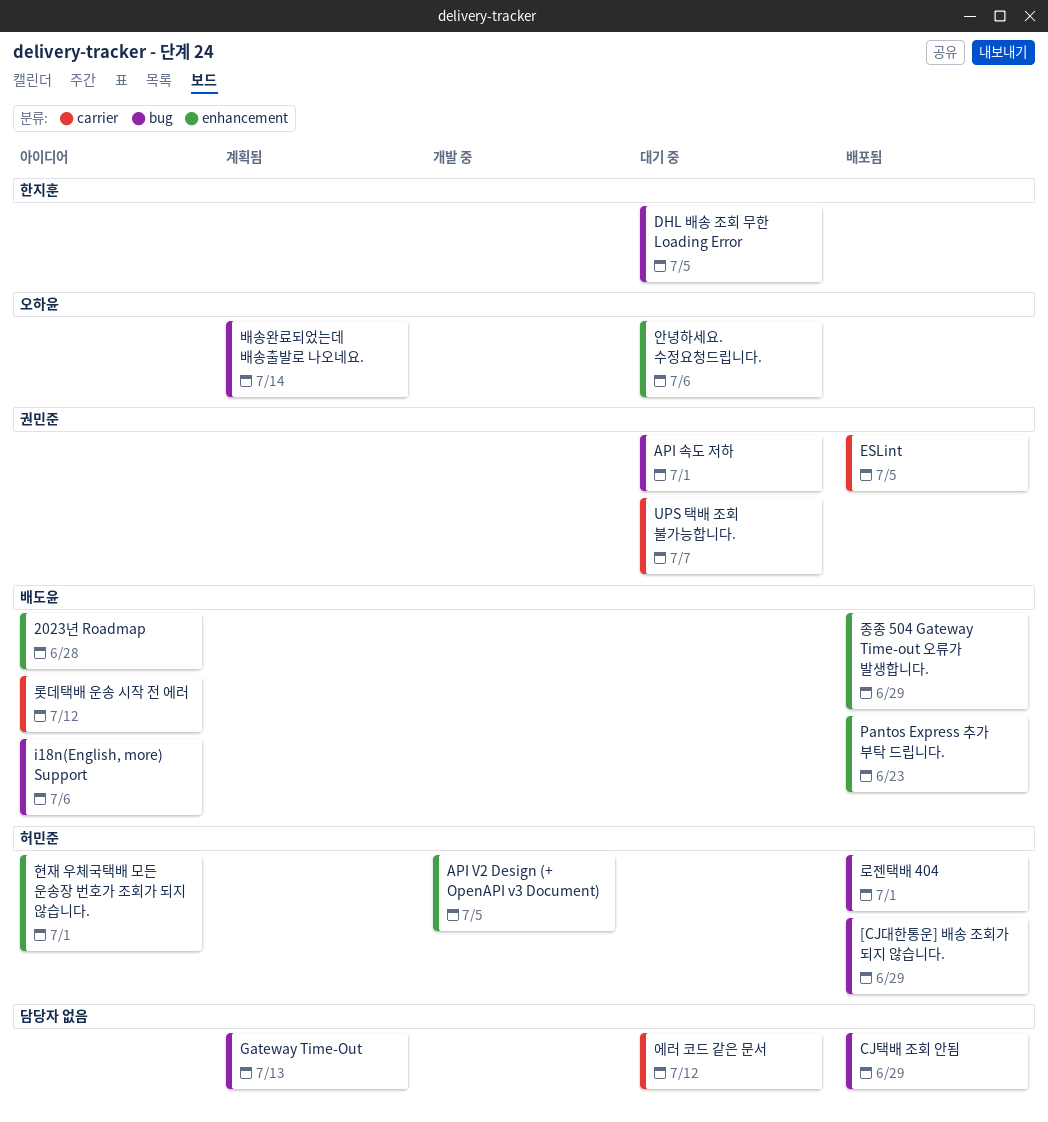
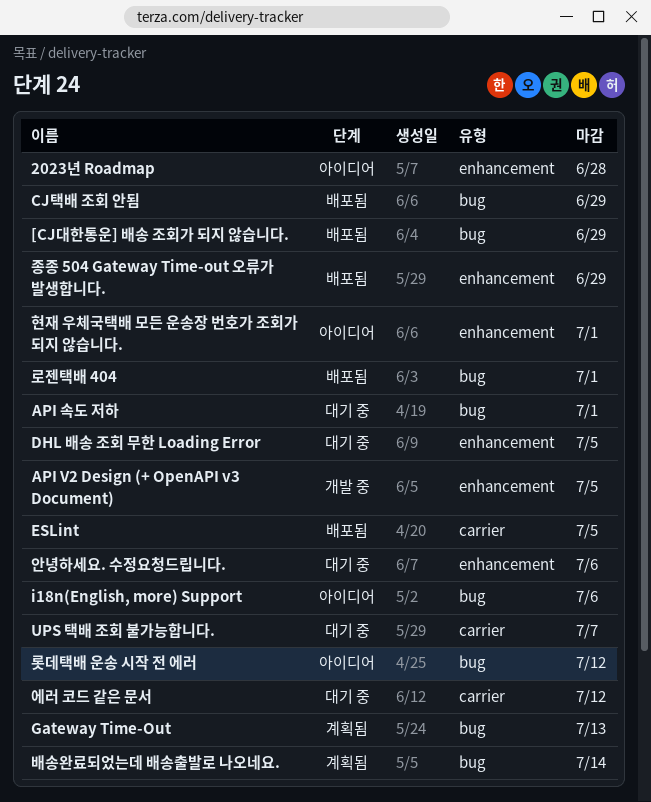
DHL 배송 조회 무한 Loading Error, label: bug -> enhancement
Pantos Express 추가 부탁 드립니다.: present -> none
롯데택배 운송 시작 전 에러, label: carrier -> bug

